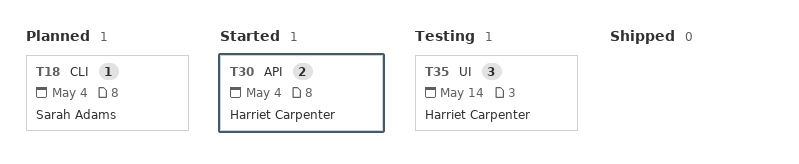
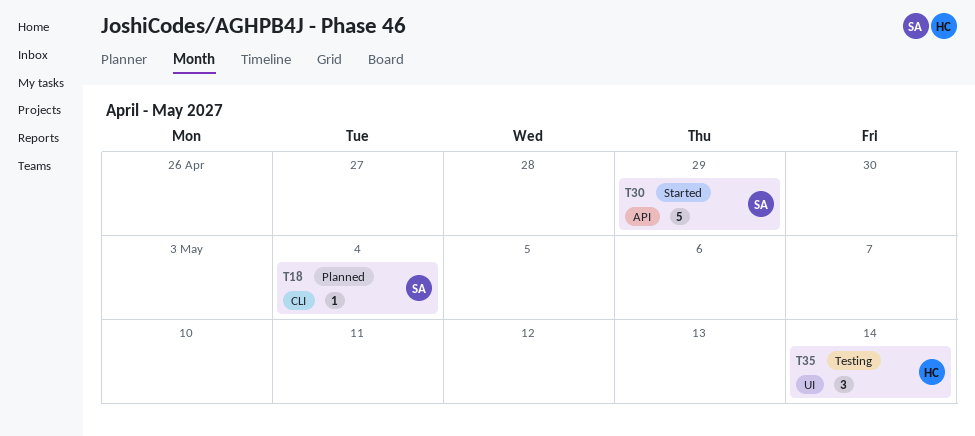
T30, owner: Harriet Carpenter -> Sarah Adams
T30, estimate: 2 -> 5
T30, due: May 4 -> Apr 29

